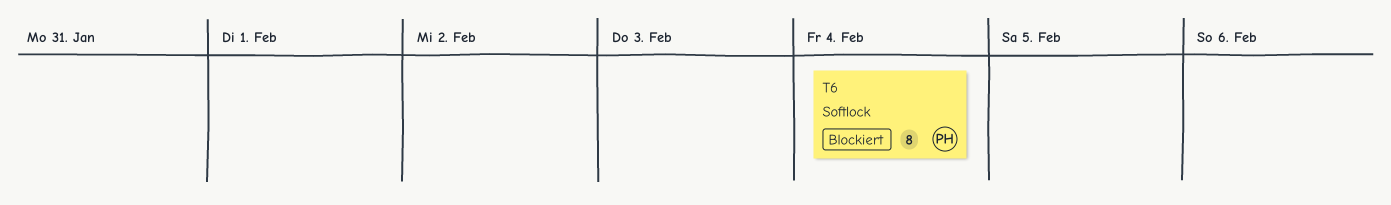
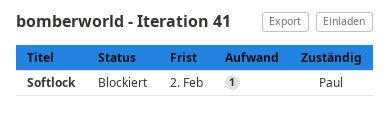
Softlock, estimate: 8 -> 1
Softlock, due: Feb 4 -> Feb 2

